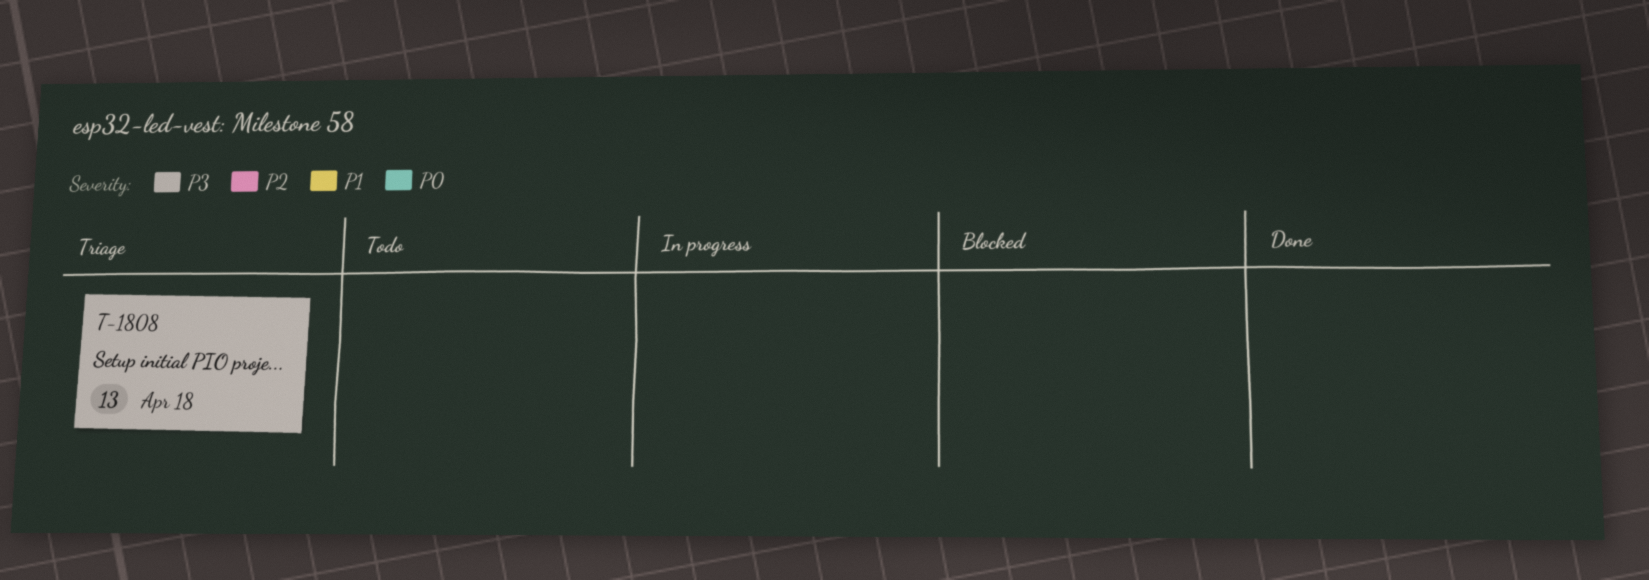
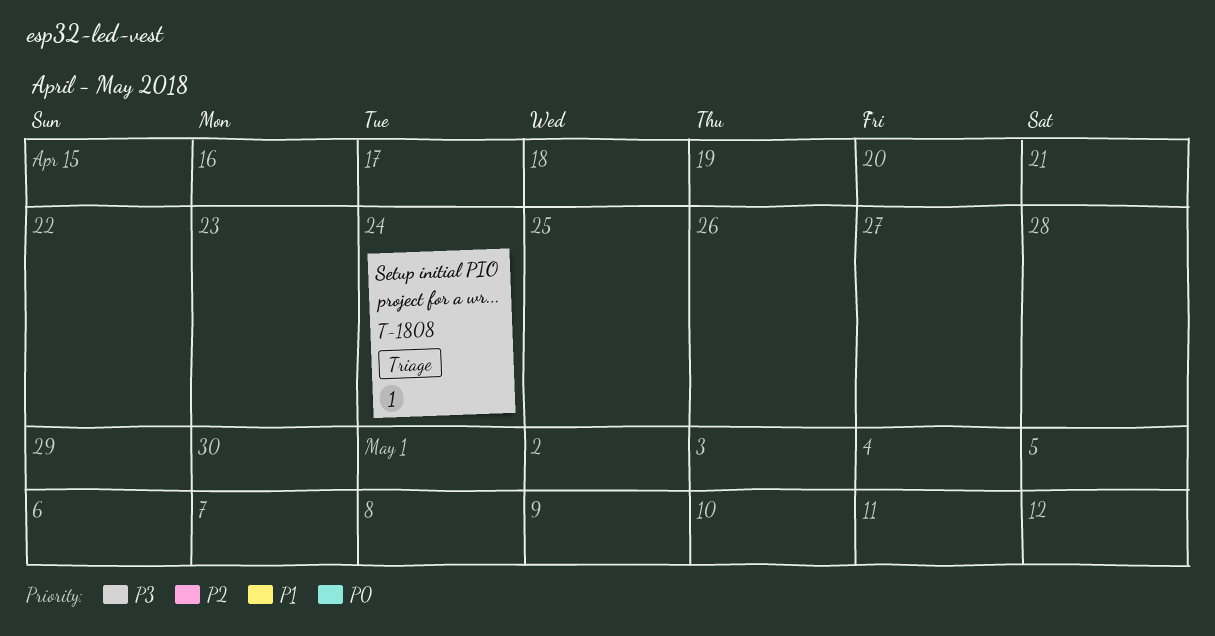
T-1808, estimate: 13 -> 1
T-1808, due: Apr 18 -> Apr 24

